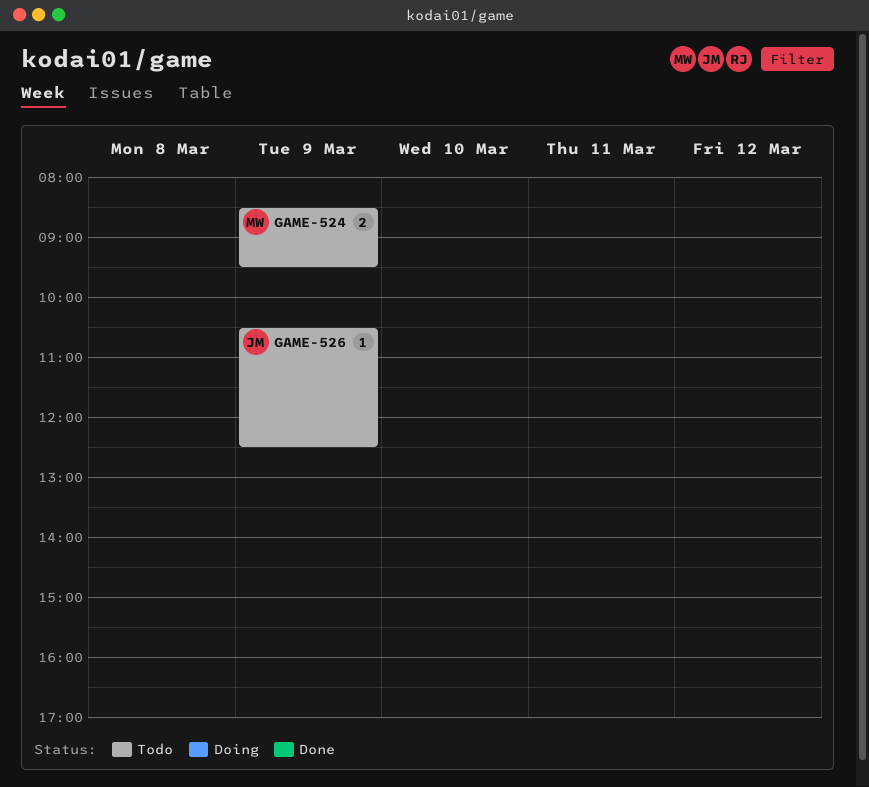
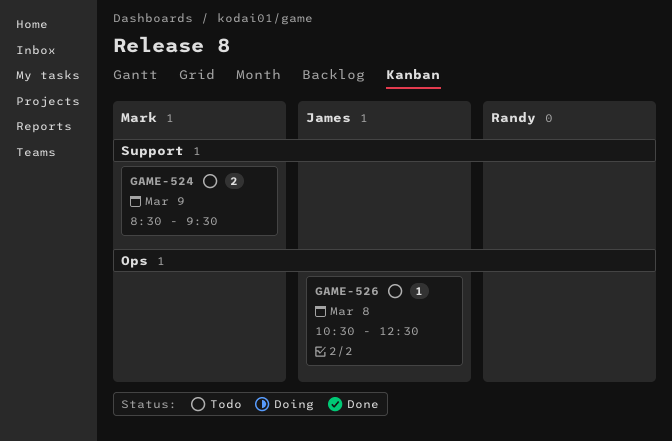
GAME-526, day: Mar 9 -> Mar 8

